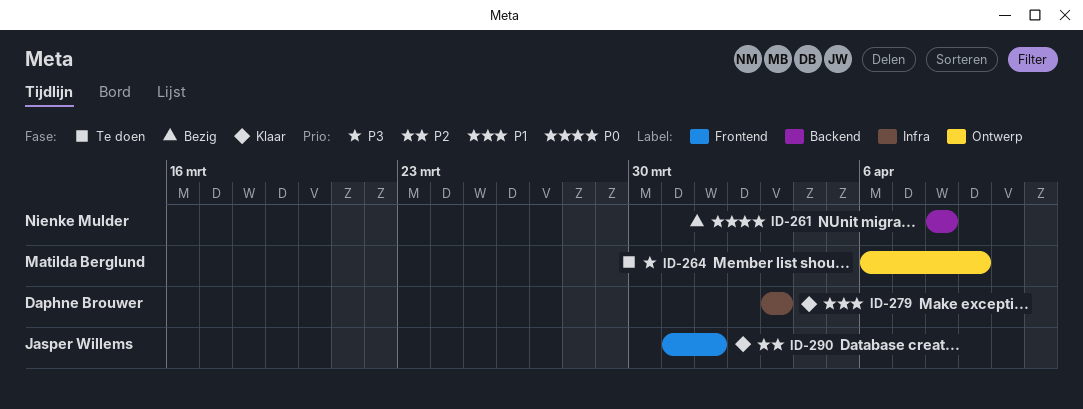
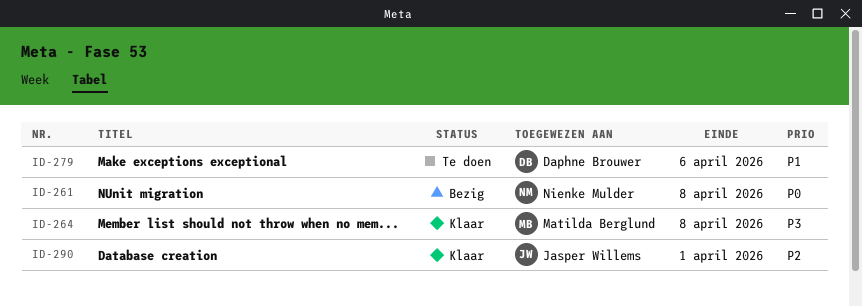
ID-264, status: Te doen -> Klaar
ID-264, due: Apr 9 -> Apr 8
ID-279, status: Klaar -> Te doen
ID-279, due: Apr 3 -> Apr 6

